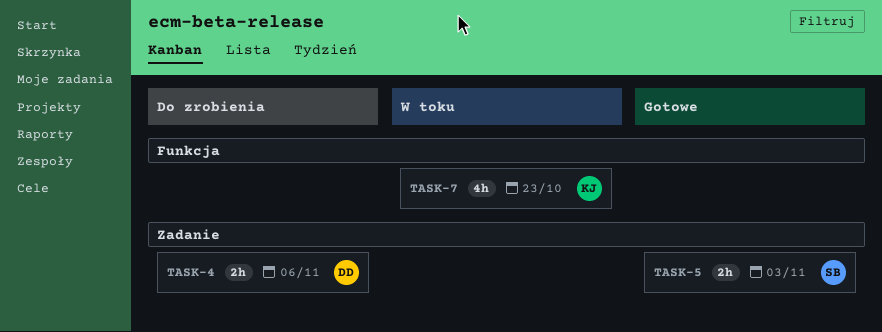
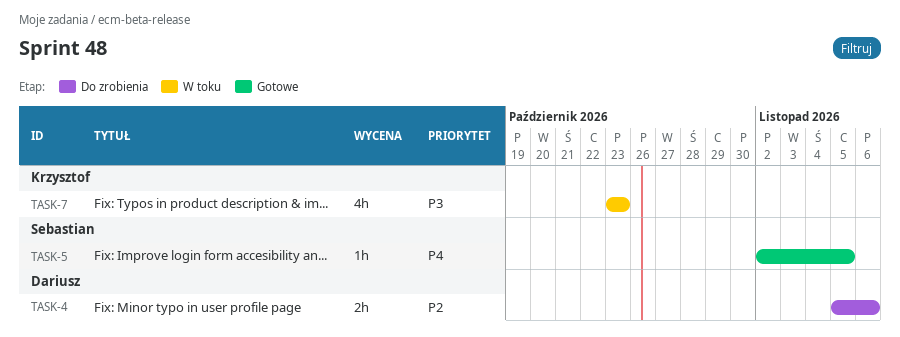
TASK-5, estimate: 2h -> 1h
TASK-5, due: Nov 3 -> Nov 5

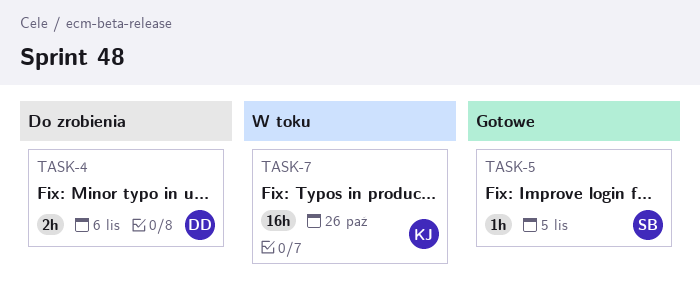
TASK-7, estimate: 4h -> 16h
TASK-7, due: Oct 23 -> Oct 26

